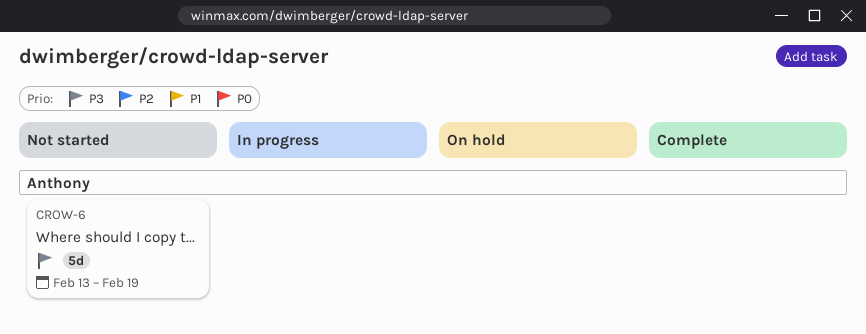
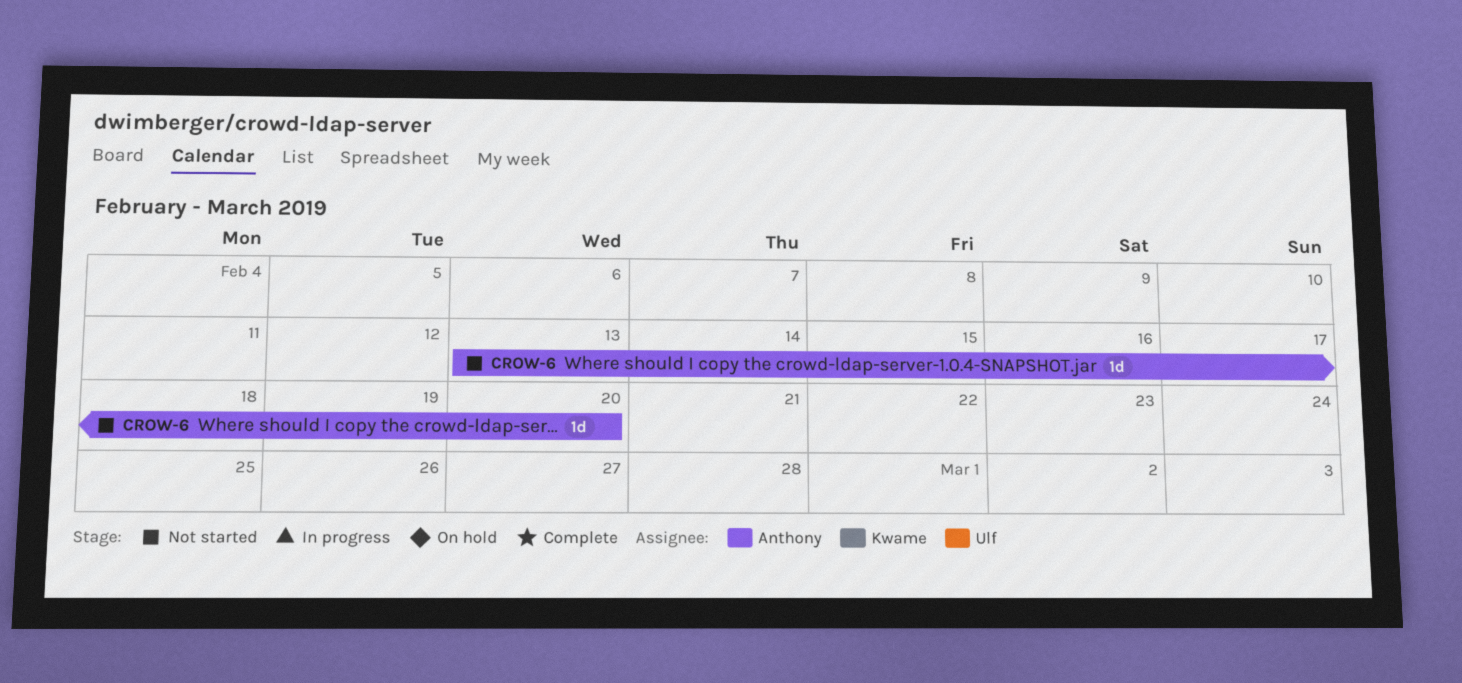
CROW-6, estimate: 5d -> 1d
CROW-6, due: Feb 19 -> Feb 20

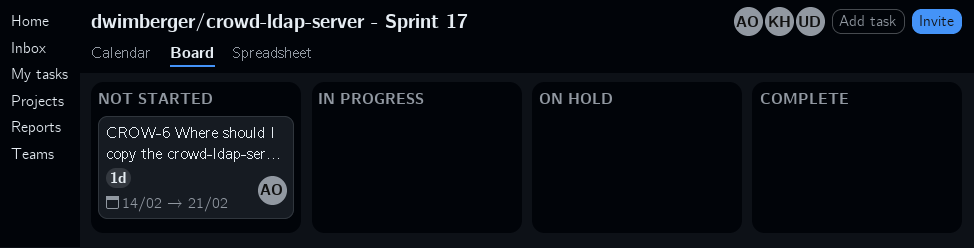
CROW-6, start: Feb 13 -> Feb 14
CROW-6, due: Feb 20 -> Feb 21

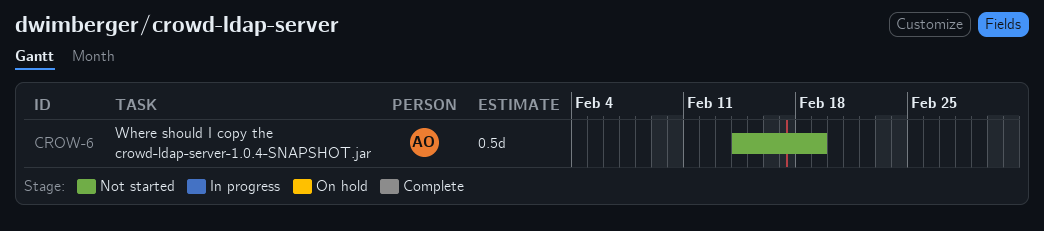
CROW-6, estimate: 1d -> 0.5d
CROW-6, due: Feb 21 -> Feb 19

